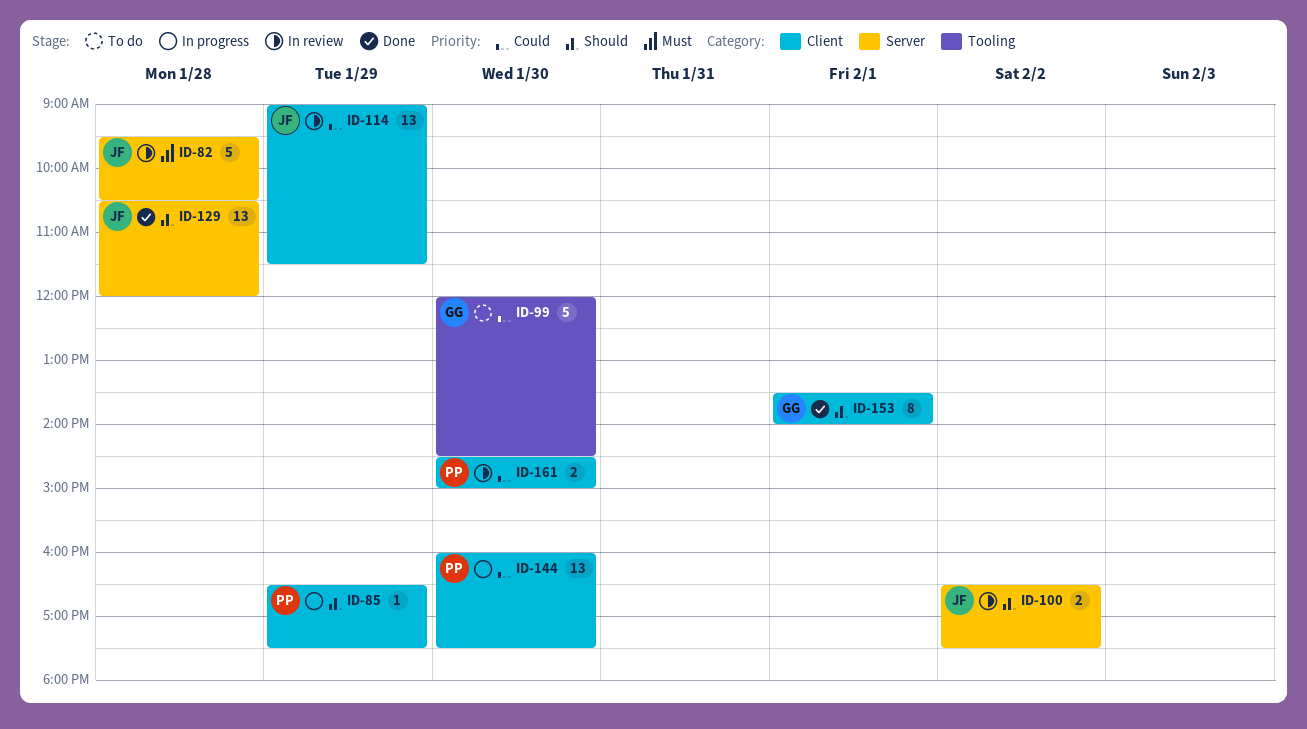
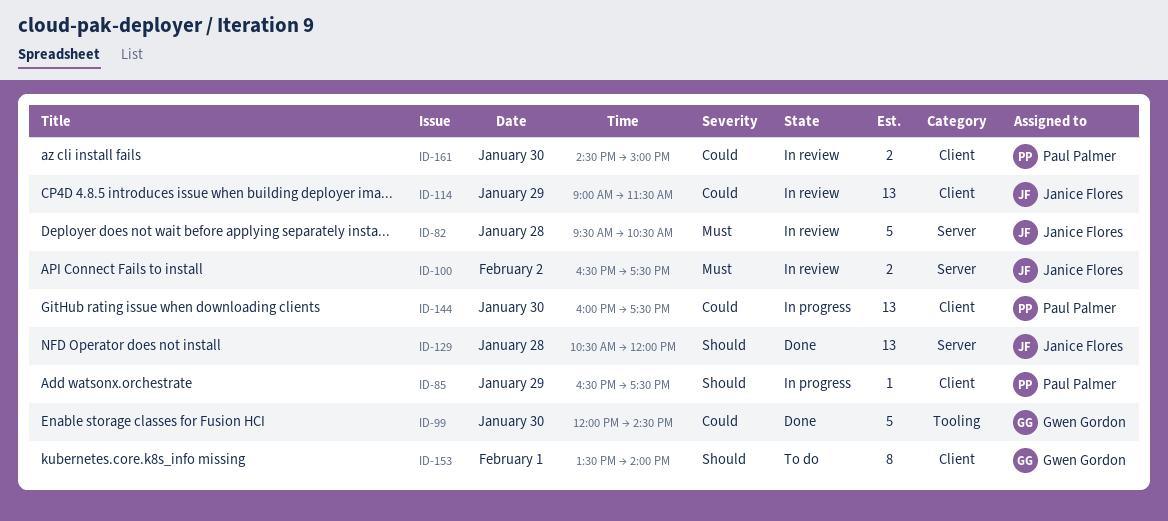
ID-99, status: To do -> Done
ID-100, priority: Should -> Must
ID-153, status: Done -> To do

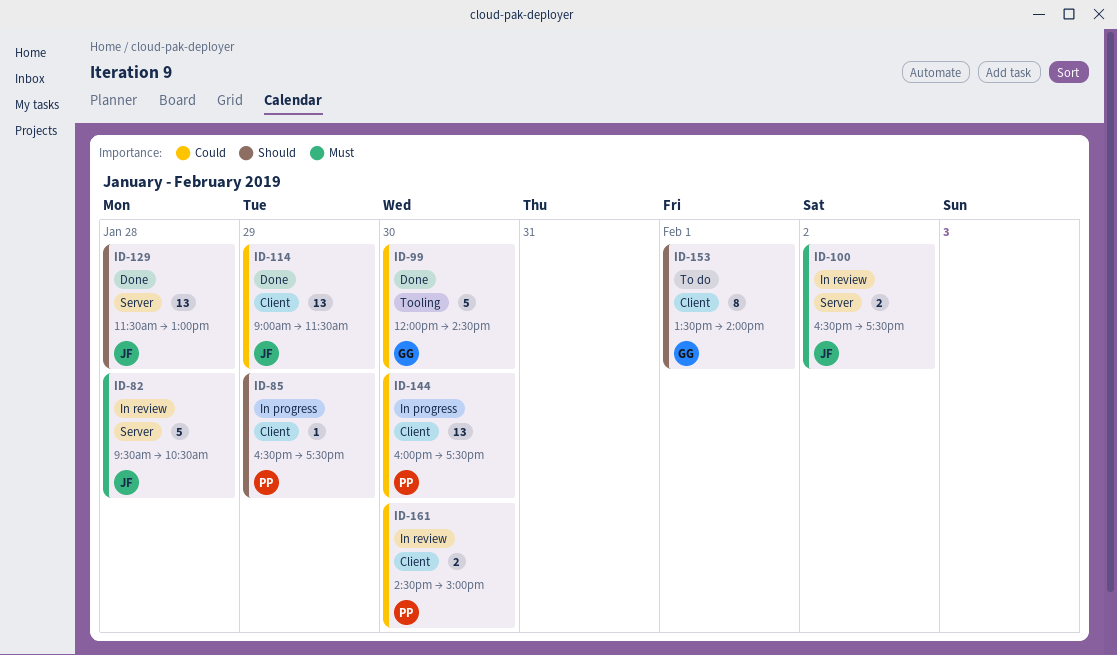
ID-114, status: In review -> Done
ID-129, begins: 10:30 -> 11:30
ID-129, ends: 12:00 -> 13:00

